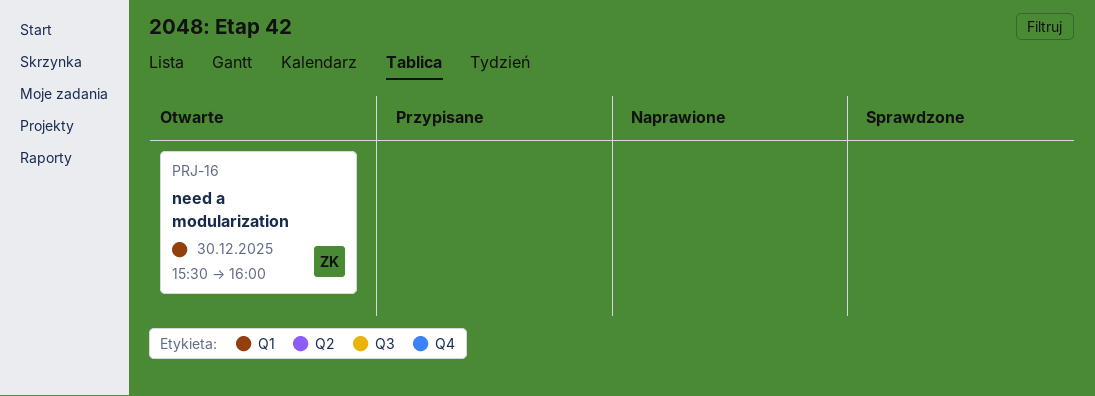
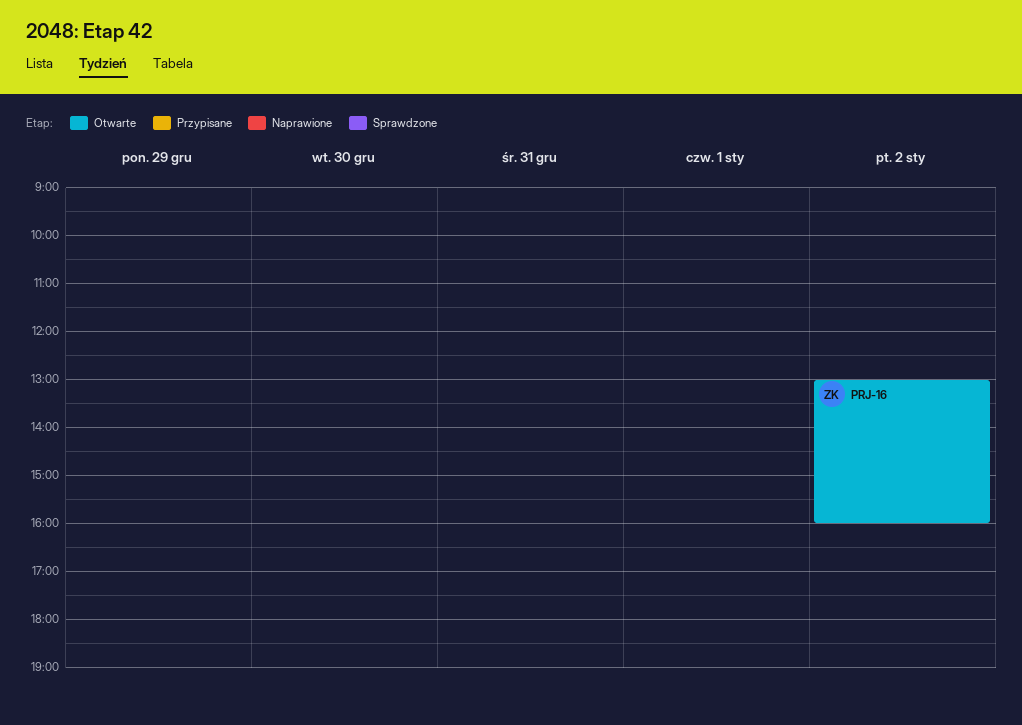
PRJ-16, day: Dec 30 -> Jan 2
PRJ-16, begins: 15:30 -> 13:00

